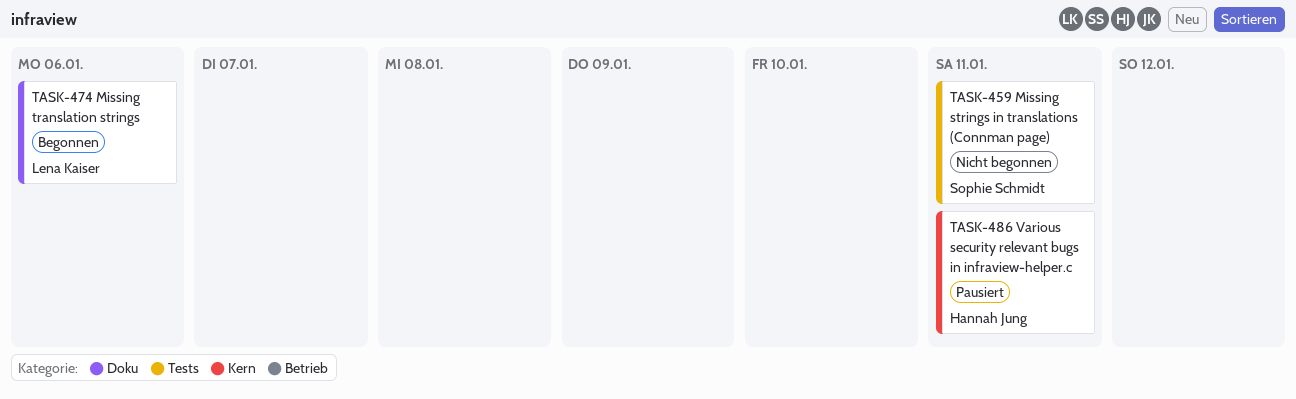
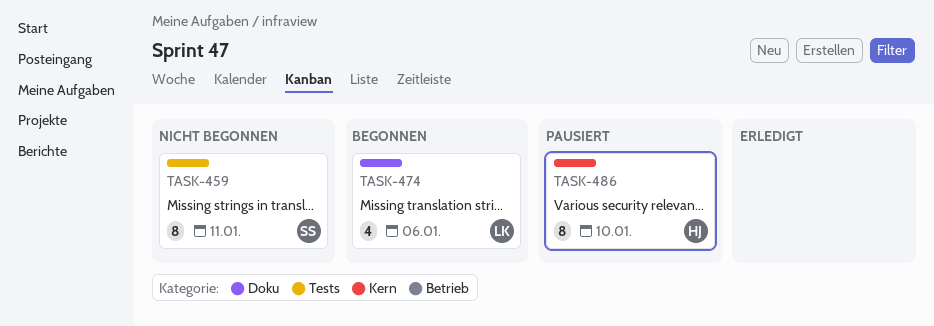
TASK-486, due: Jan 11 -> Jan 10

